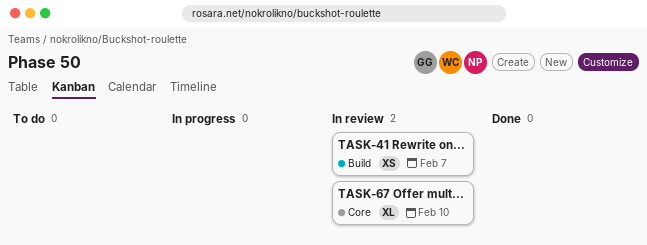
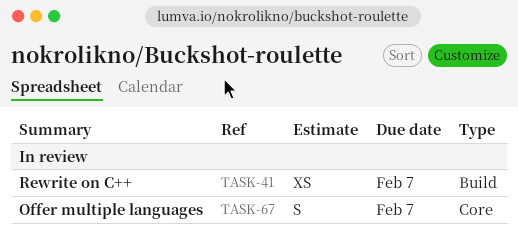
TASK-67, estimate: XL -> S
TASK-67, due: Feb 10 -> Feb 7

